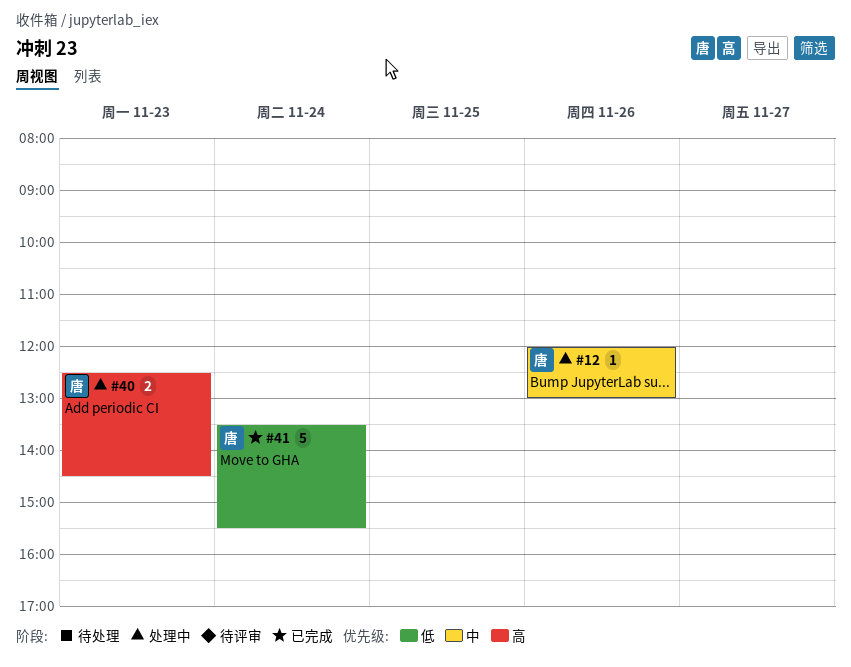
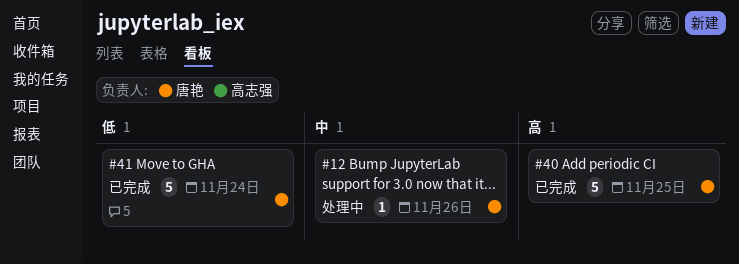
#40, status: 处理中 -> 已完成
#40, estimate: 2 -> 5
#40, day: Nov 23 -> Nov 25

